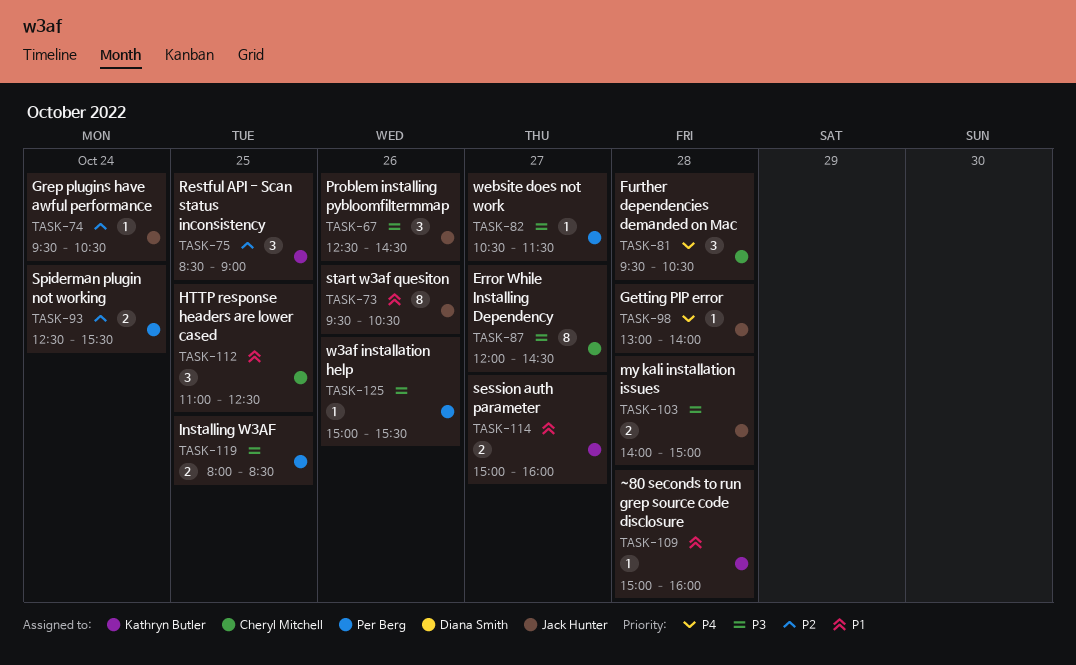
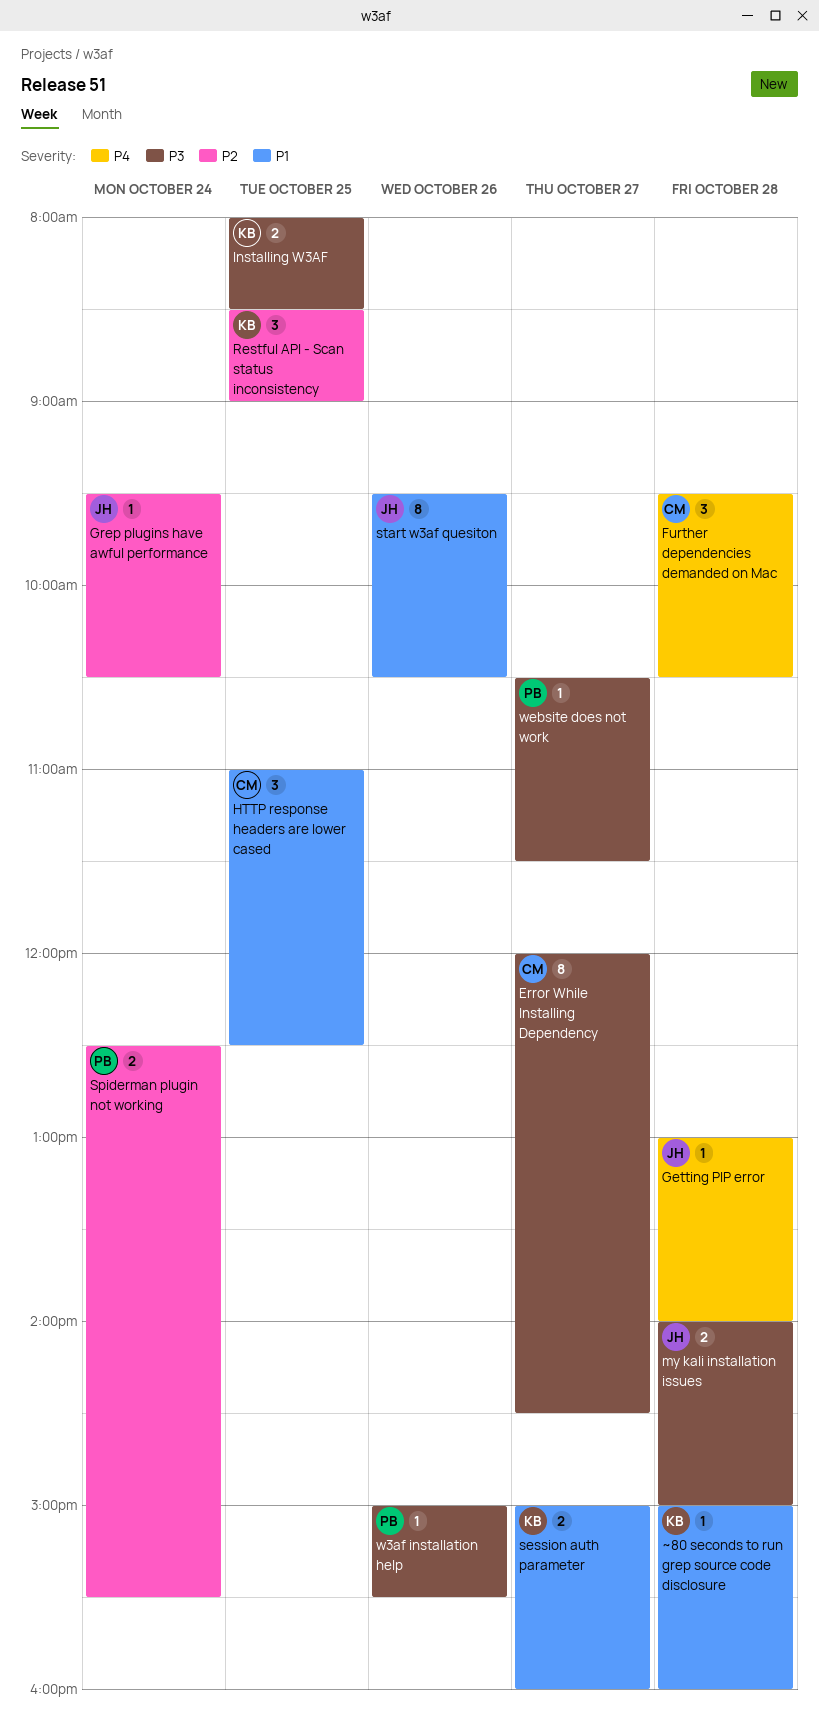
Installing W3AF, owner: Per Berg -> Kathryn Butler
Problem installing pybloomfiltermmap: present -> none

